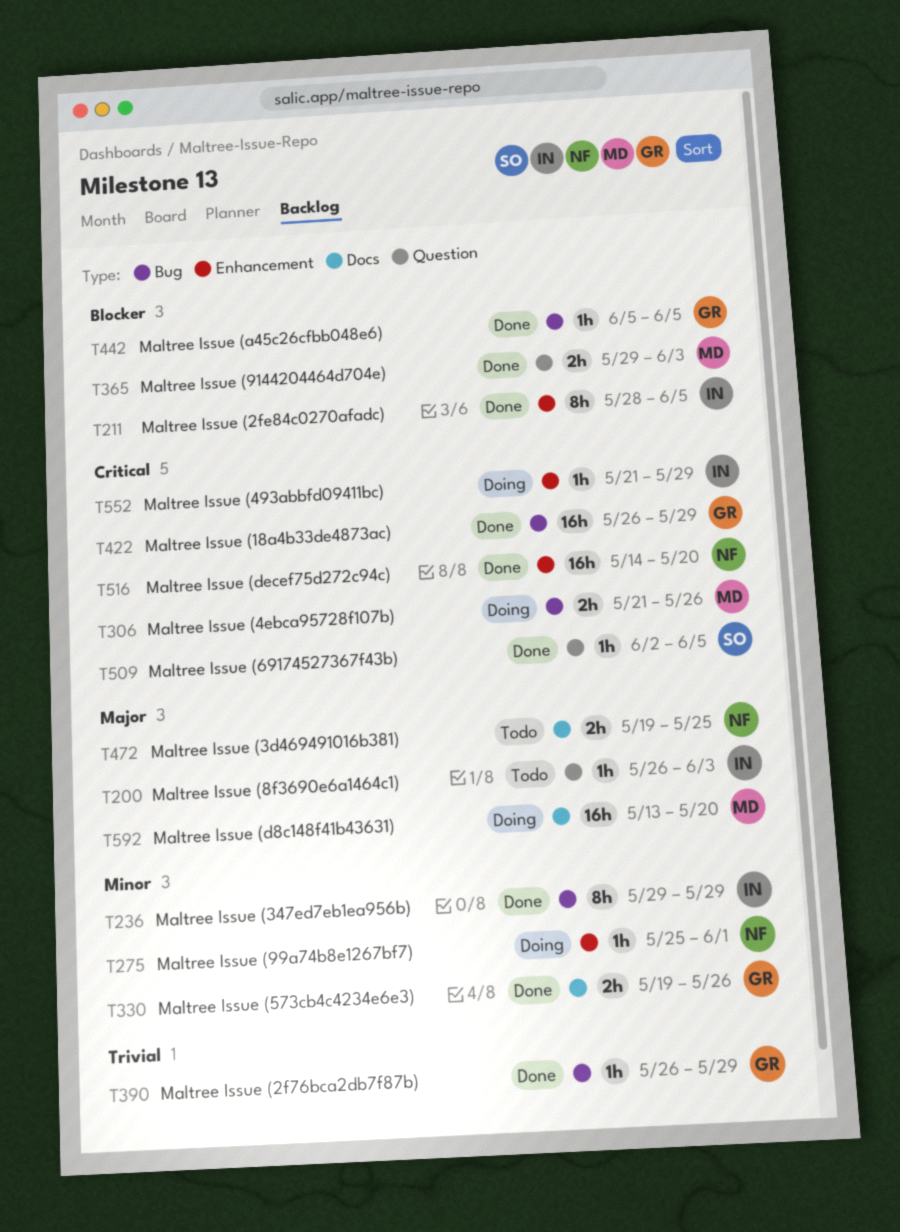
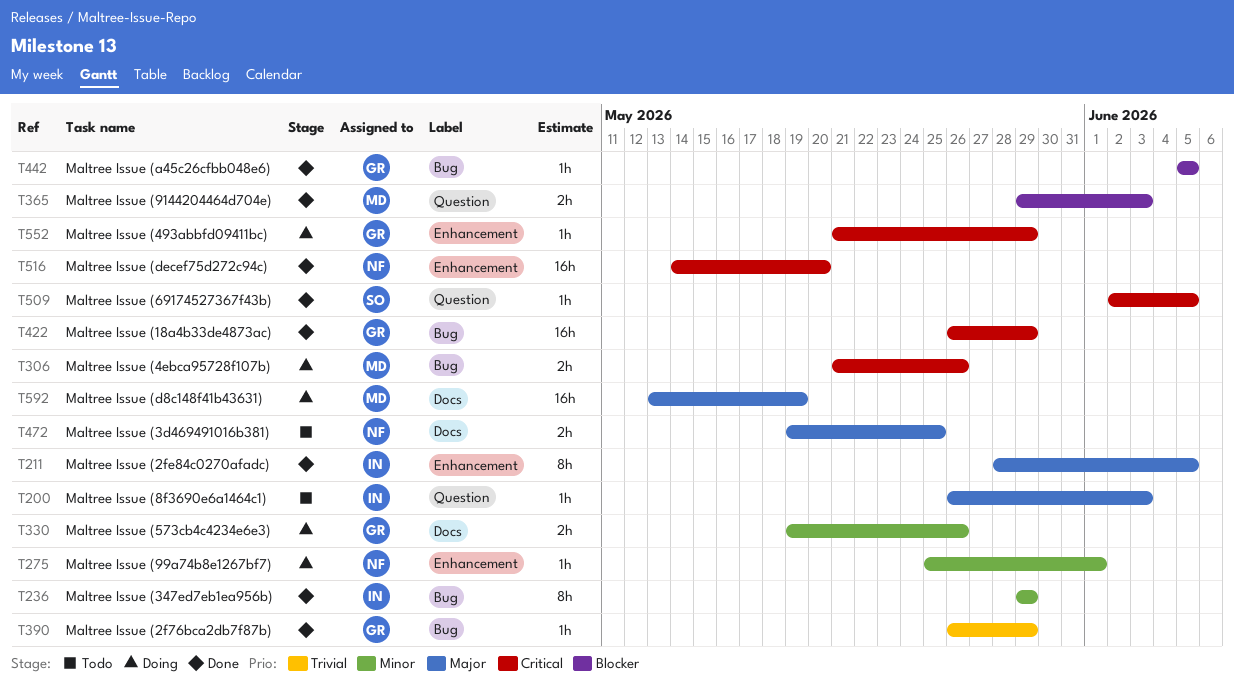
T211, priority: Blocker -> Major
T330, status: Done -> Doing
T552, owner: IN -> GR
T592, due: May 20 -> May 19

